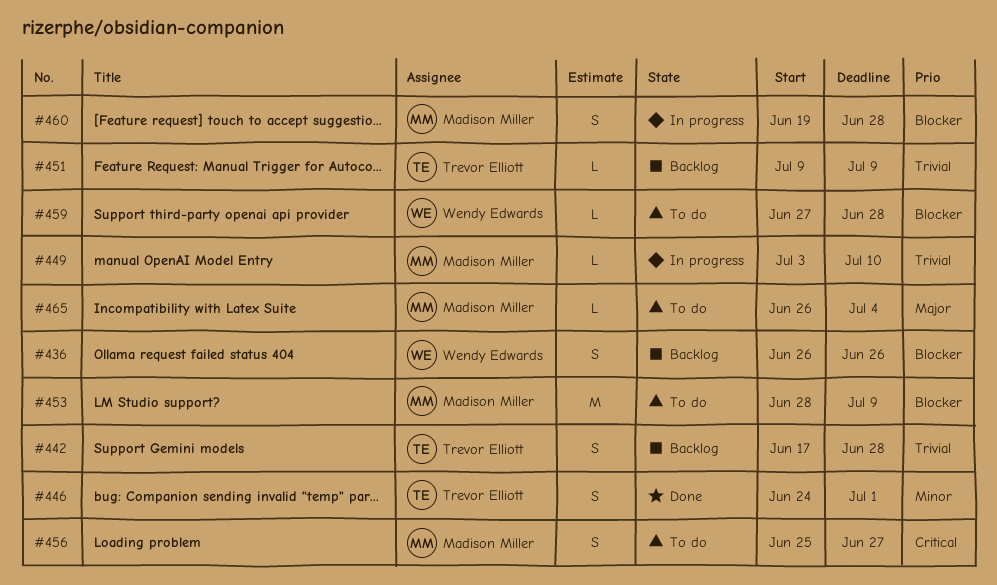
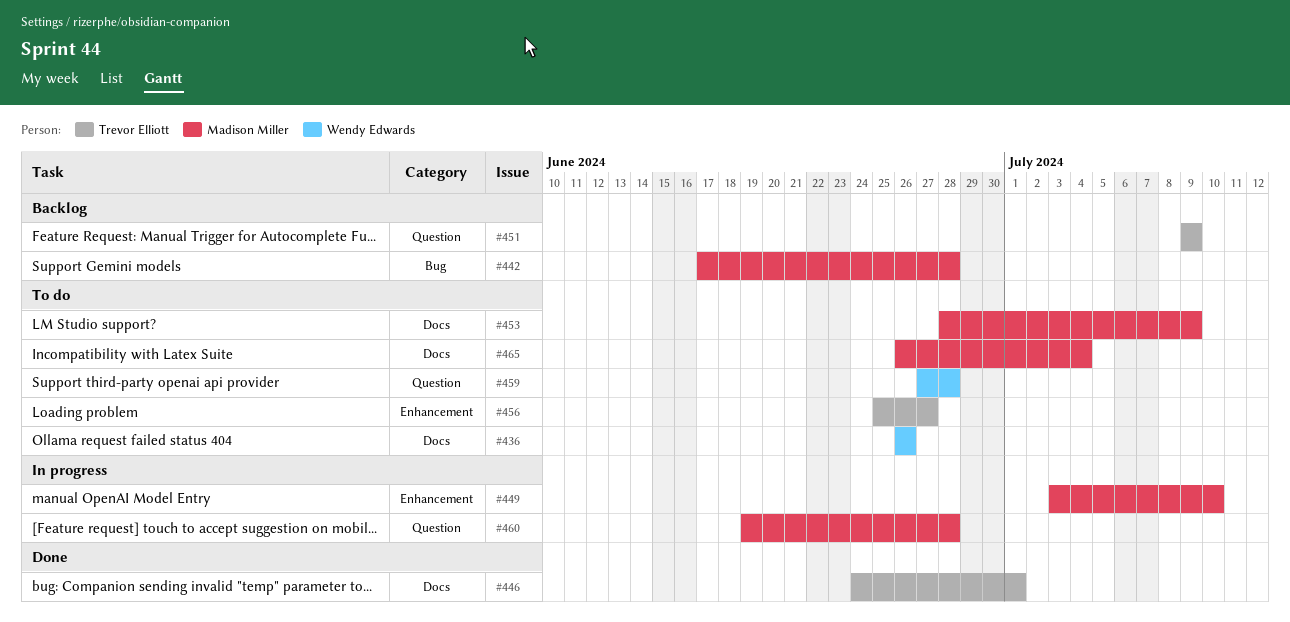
#436, status: Backlog -> To do
#442, owner: Trevor Elliott -> Madison Miller
#456, owner: Madison Miller -> Trevor Elliott

